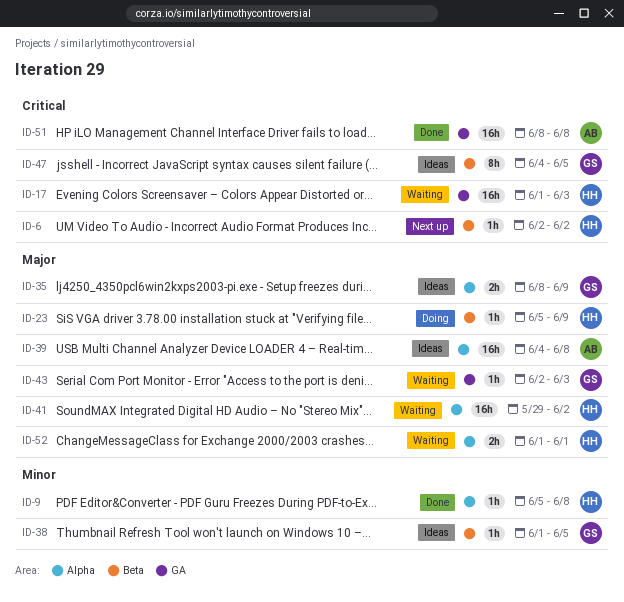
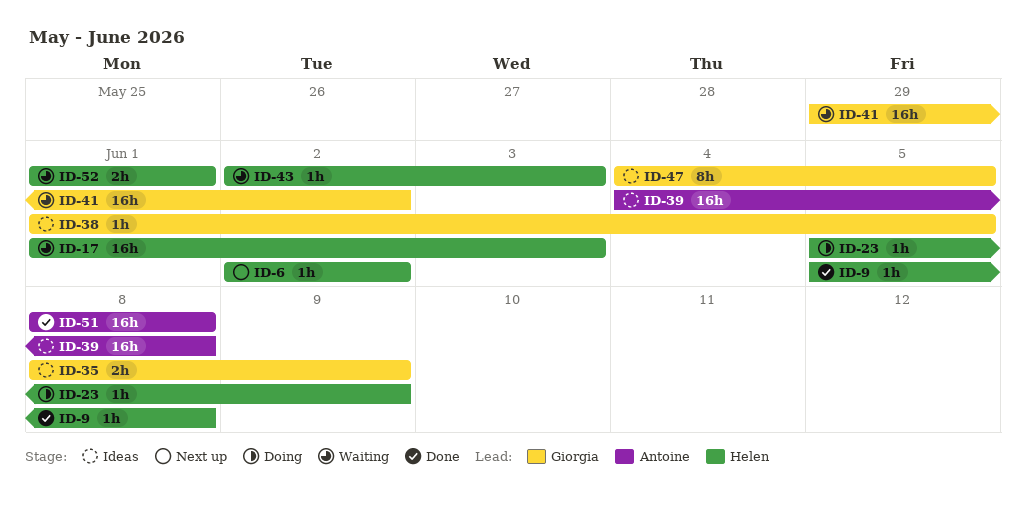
ID-41, owner: Helen -> Giorgia
ID-43, owner: Giorgia -> Helen

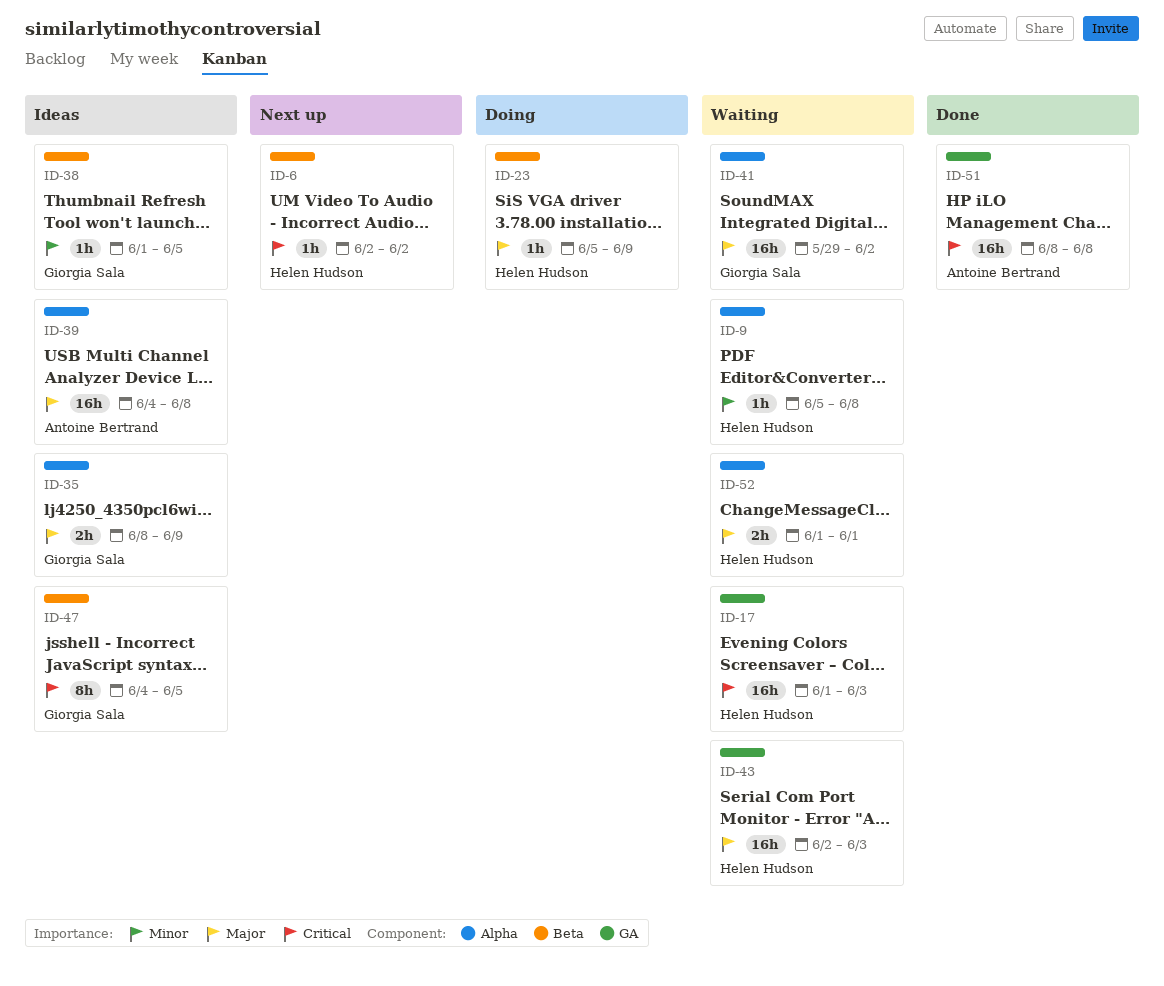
ID-9, status: Done -> Waiting
ID-43, estimate: 1h -> 16h

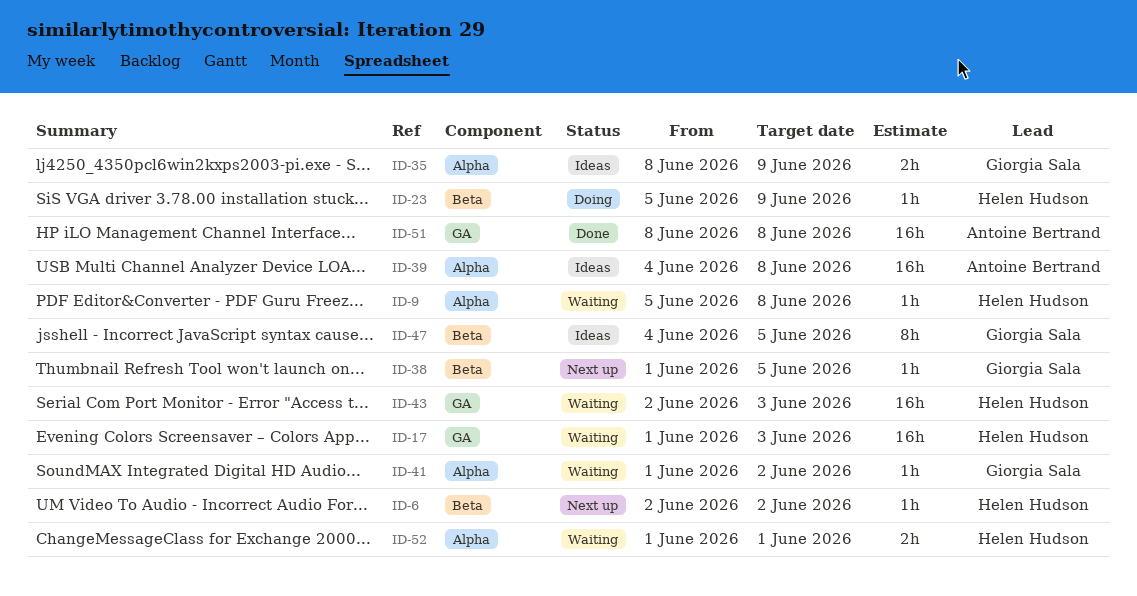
ID-38, status: Ideas -> Next up
ID-41, estimate: 16h -> 1h
ID-41, start: May 29 -> Jun 1

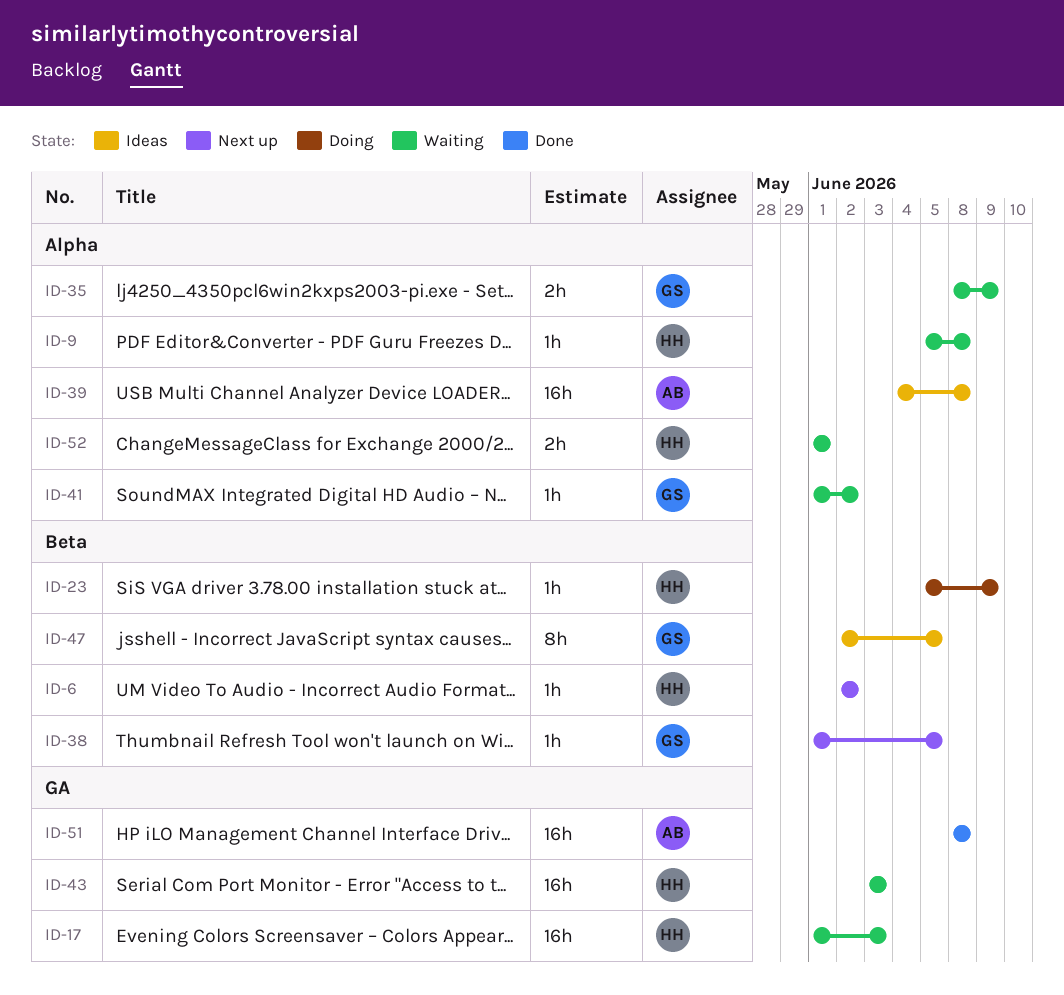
ID-35, status: Ideas -> Waiting
ID-43, start: Jun 2 -> Jun 3
ID-47, start: Jun 4 -> Jun 2

